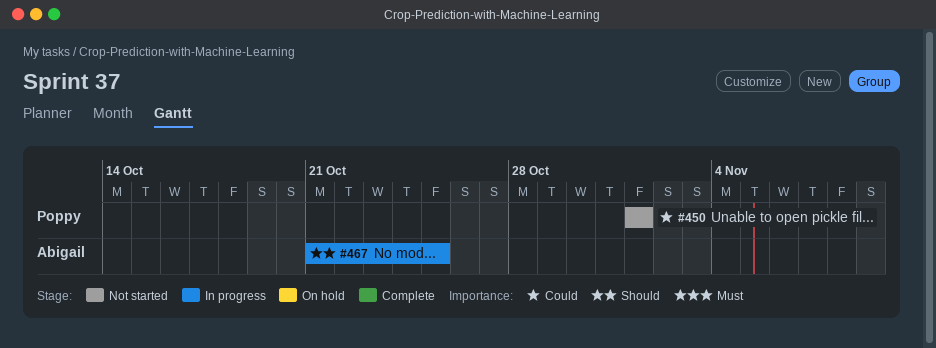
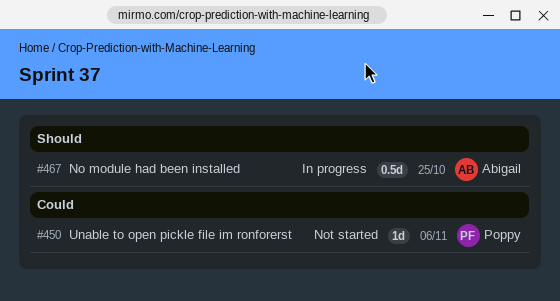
#450, due: Nov 1 -> Nov 6

